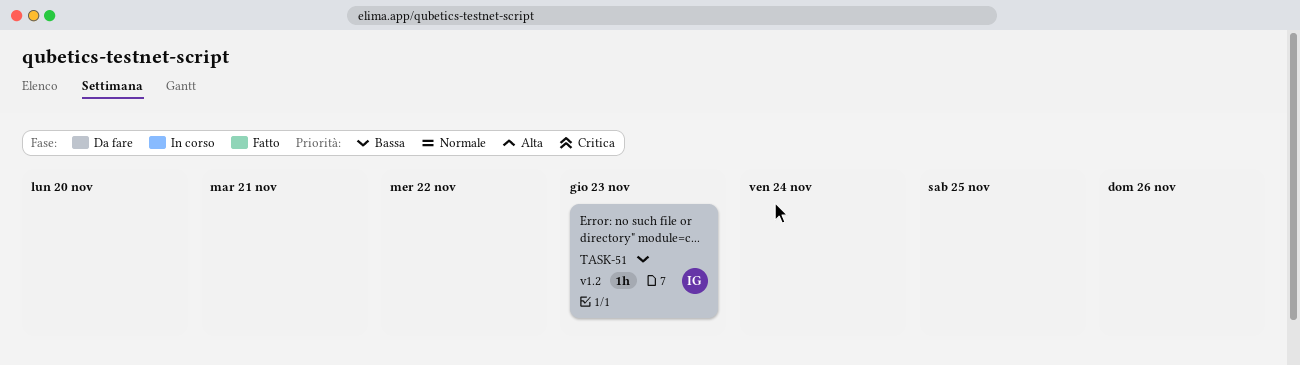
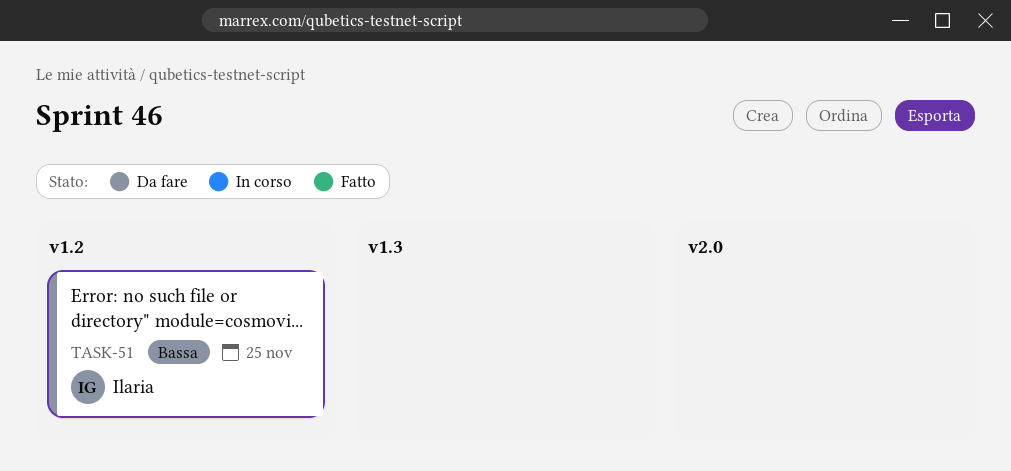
TASK-51, due: Nov 23 -> Nov 25

